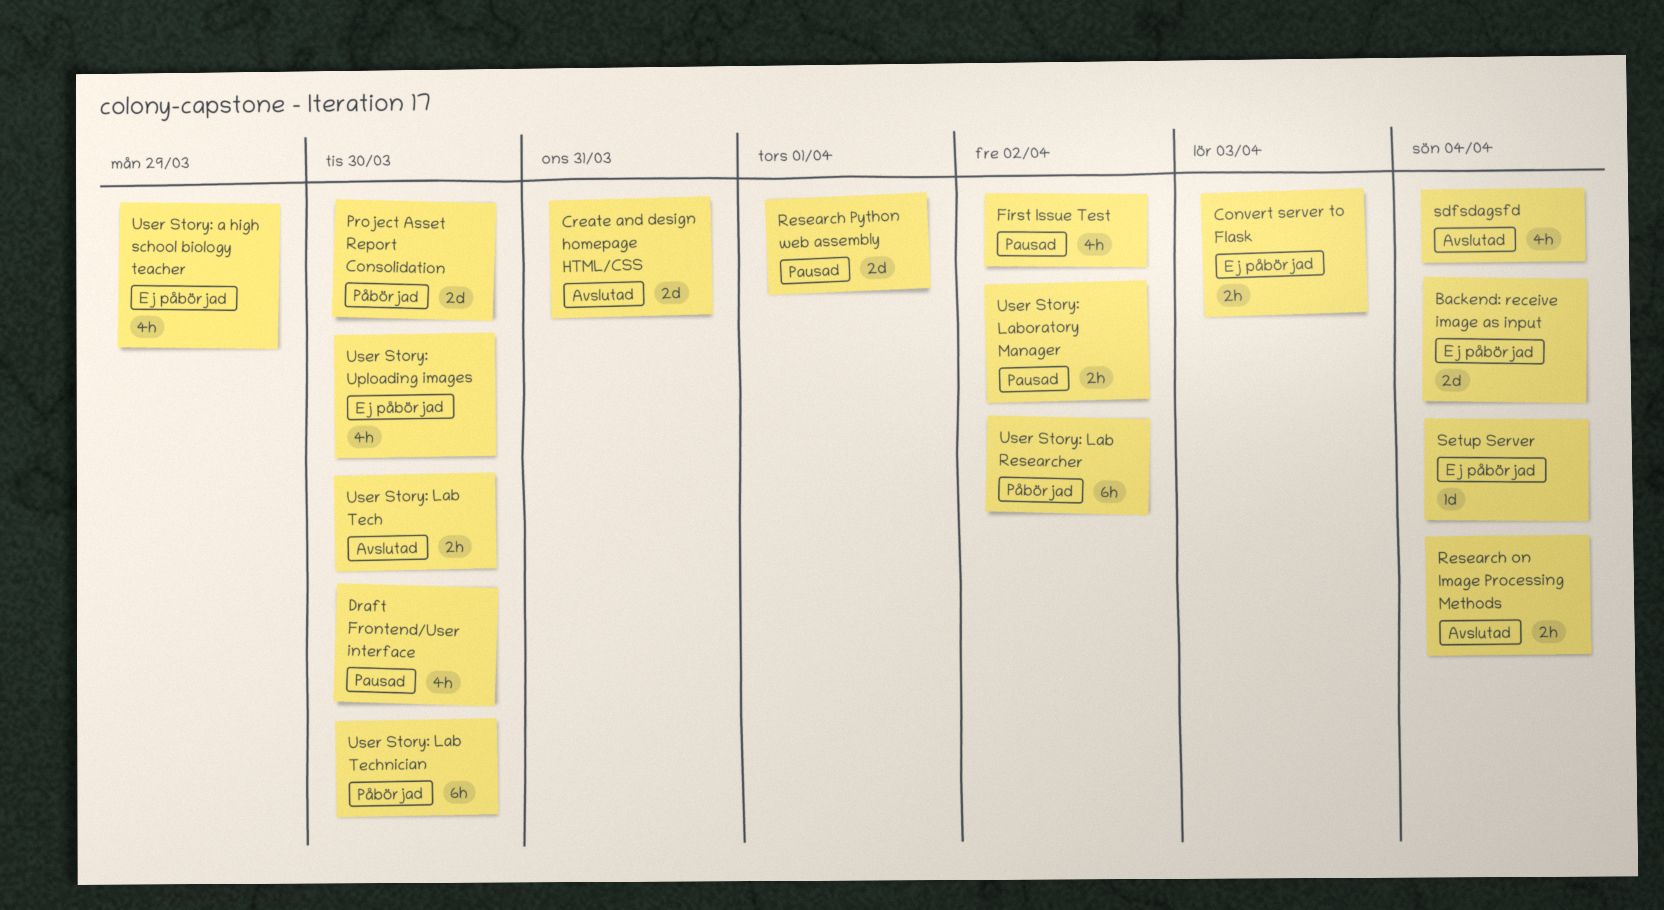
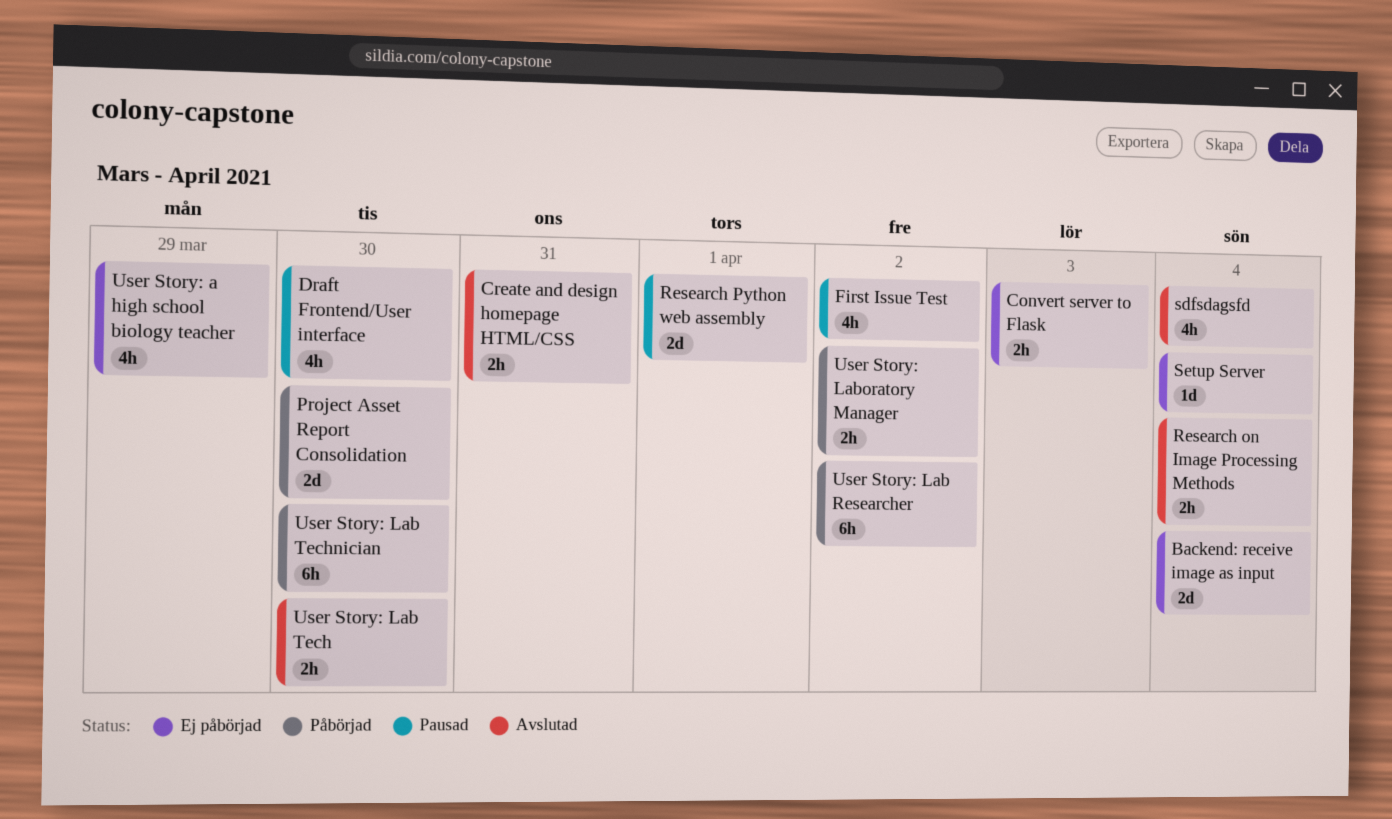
Create and design homepage HTML/CSS, estimate: 2d -> 2h
User Story: Laboratory Manager, status: Pausad -> Påbörjad
User Story: Uploading images: present -> none

